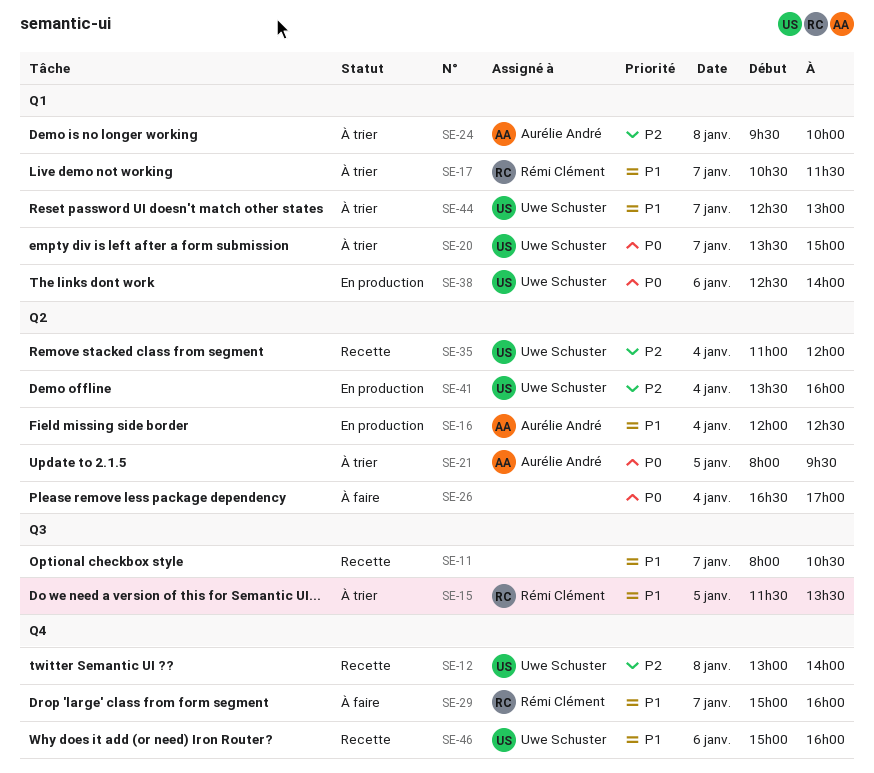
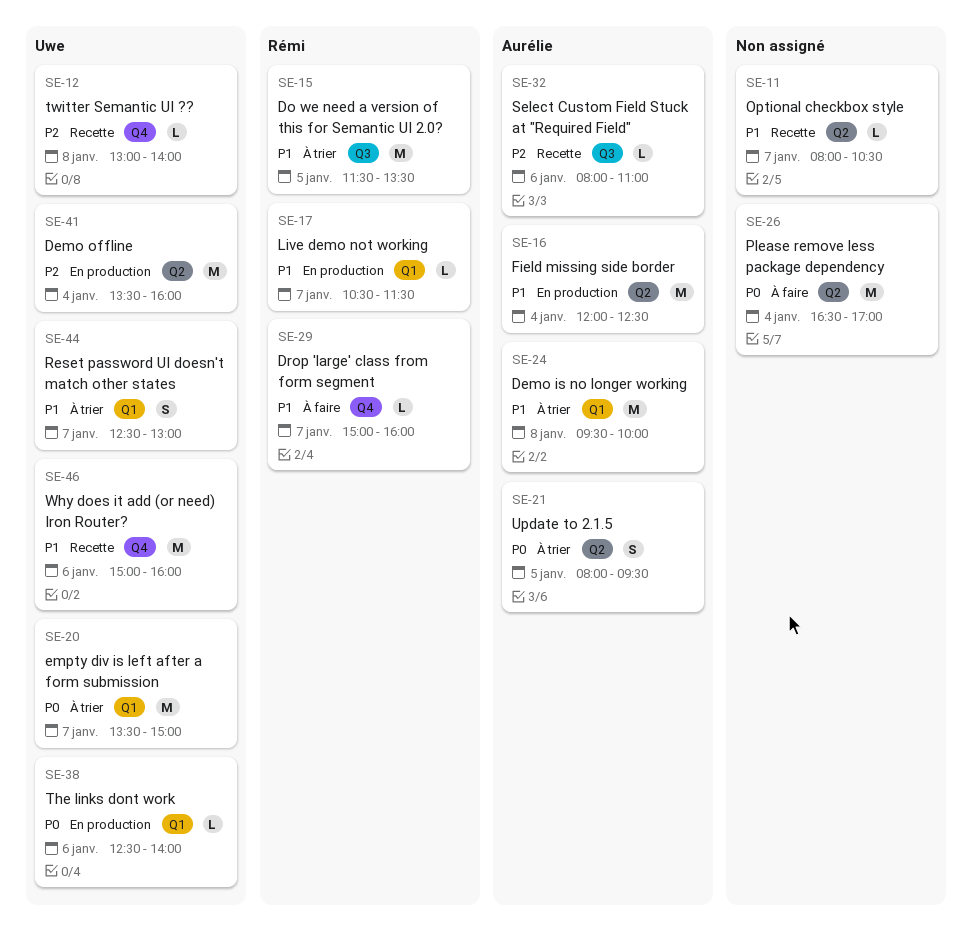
SE-11, label: Q3 -> Q2
SE-17, status: À trier -> En production
SE-24, priority: P2 -> P1
SE-32: none -> present
SE-35: present -> none

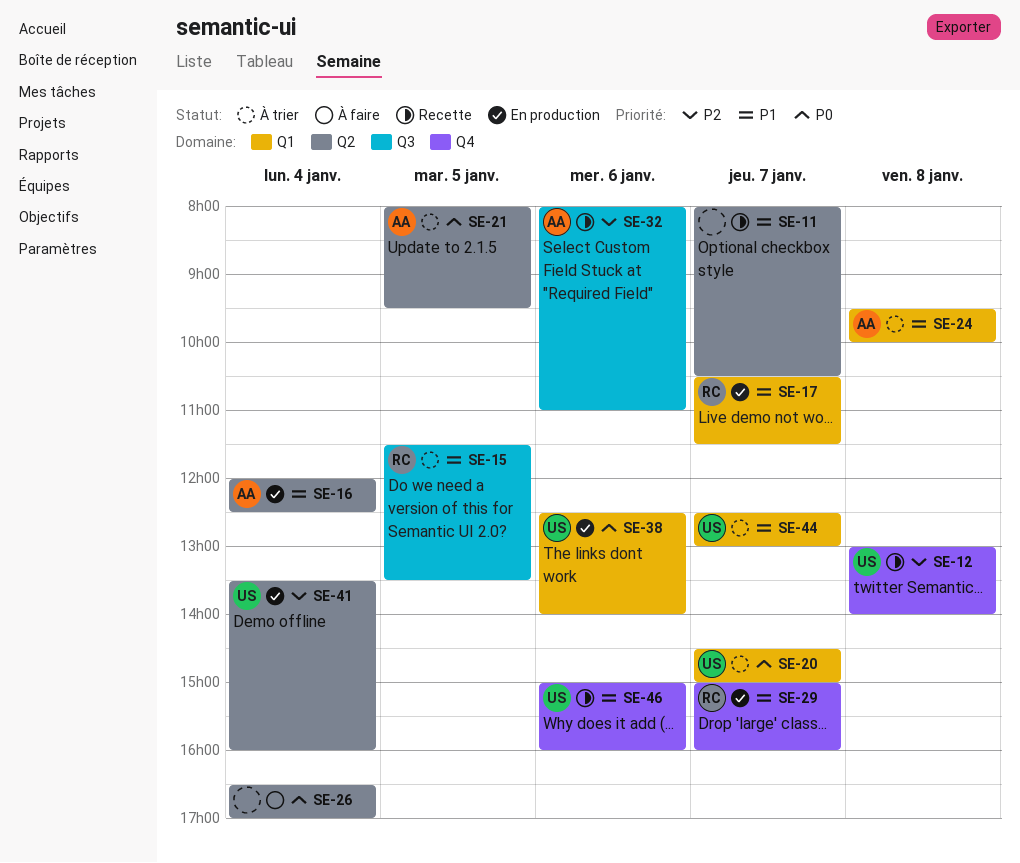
SE-20, begins: 13:30 -> 14:30
SE-29, status: À faire -> En production

